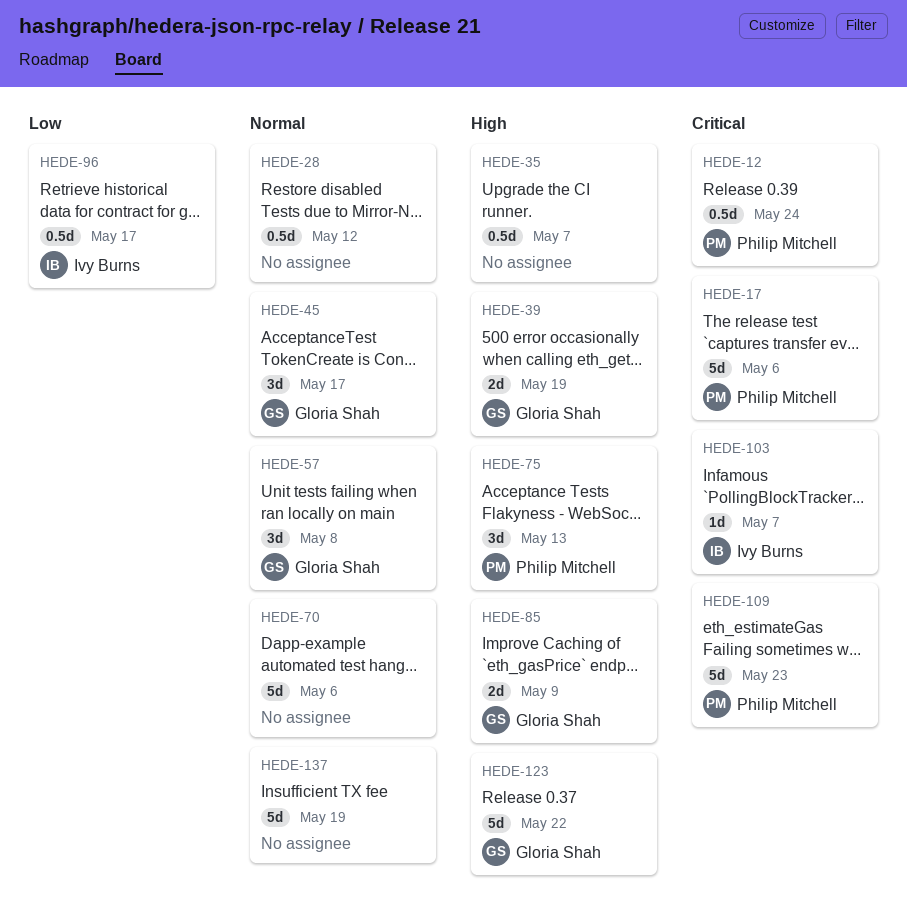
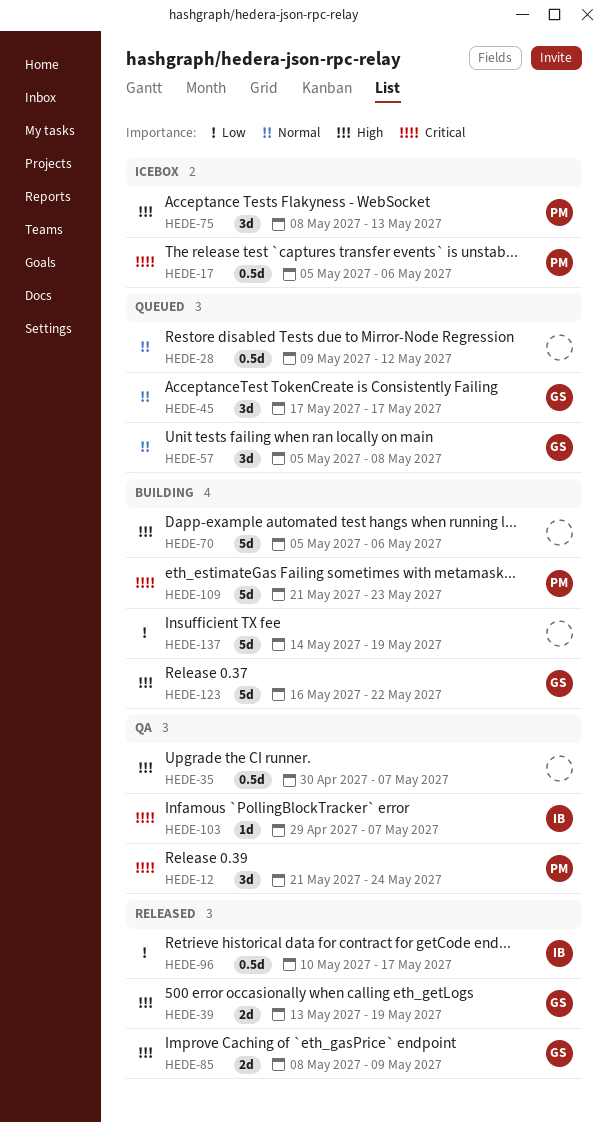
HEDE-12, estimate: 0.5d -> 3d
HEDE-17, estimate: 5d -> 0.5d
HEDE-70, priority: Normal -> High
HEDE-137, priority: Normal -> Low

